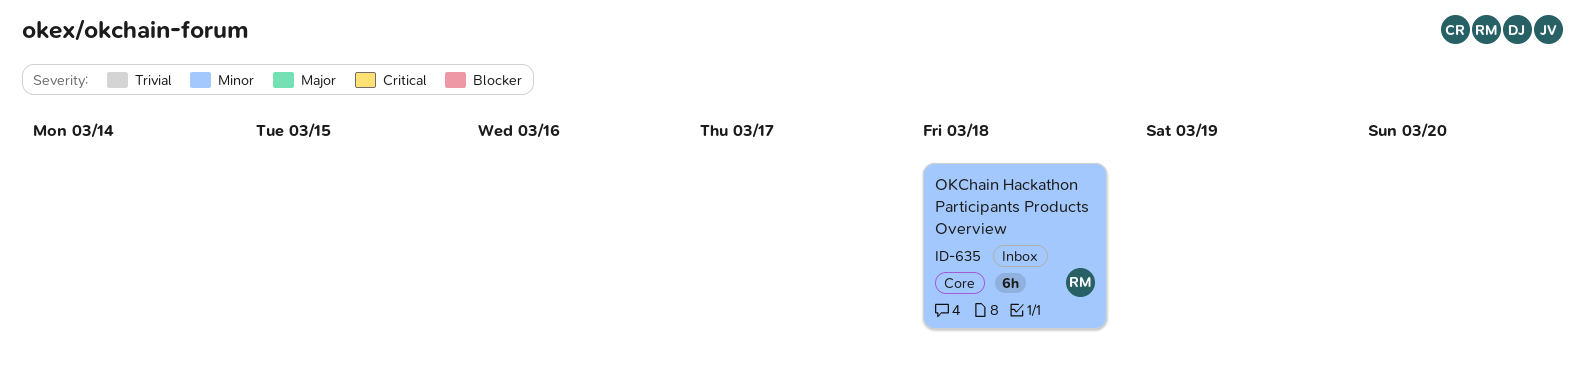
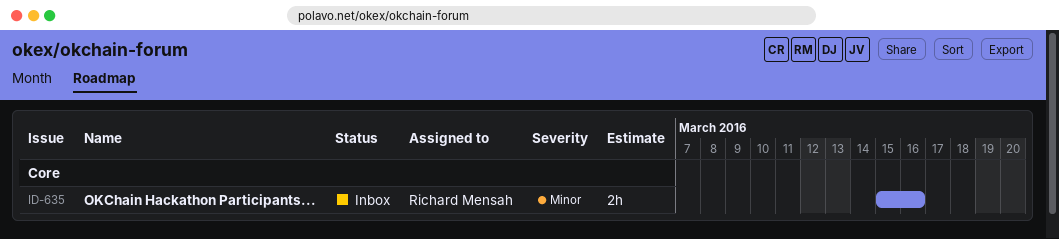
ID-635, estimate: 6h -> 2h
ID-635, due: Mar 18 -> Mar 16

